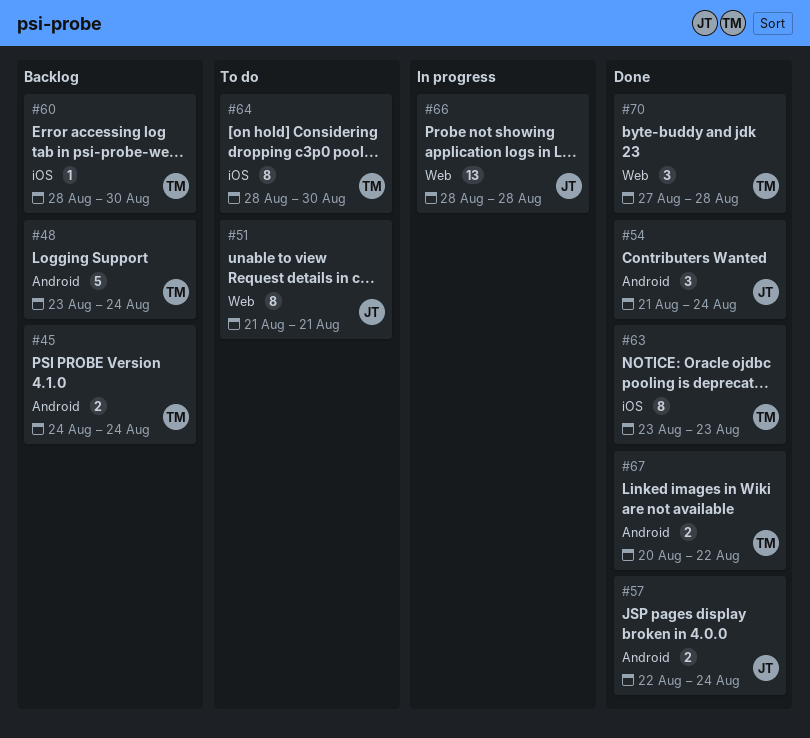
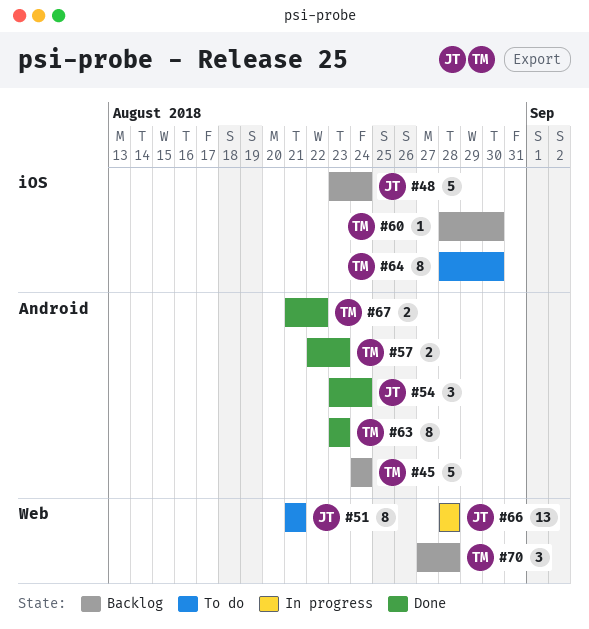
#45, estimate: 2 -> 5
#48, owner: TM -> JT
#48, label: Android -> iOS
#54, start: Aug 21 -> Aug 23
#57, owner: JT -> TM
#57, due: Aug 24 -> Aug 23
#63, label: iOS -> Android
#67, start: Aug 20 -> Aug 21
#70, status: Done -> Backlog

